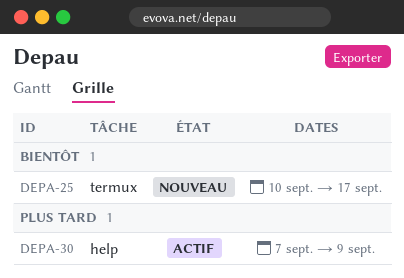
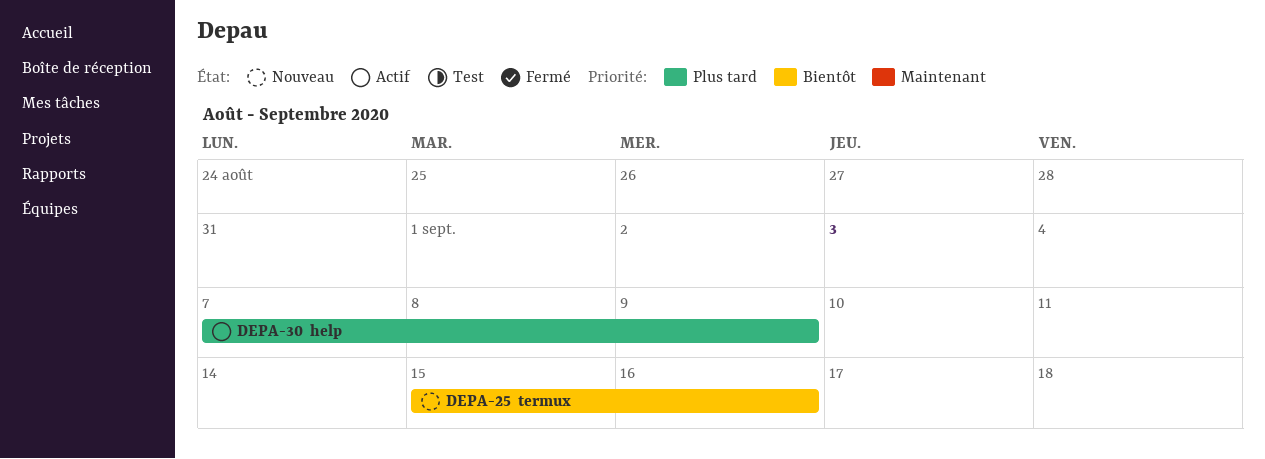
DEPA-25, start: Sep 10 -> Sep 15
DEPA-25, due: Sep 17 -> Sep 16

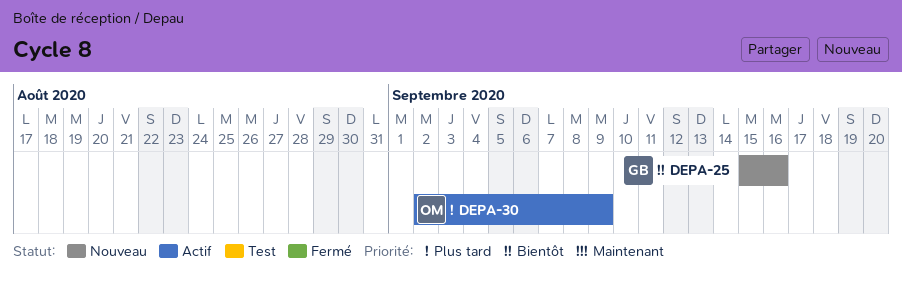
DEPA-30, start: Sep 7 -> Sep 2

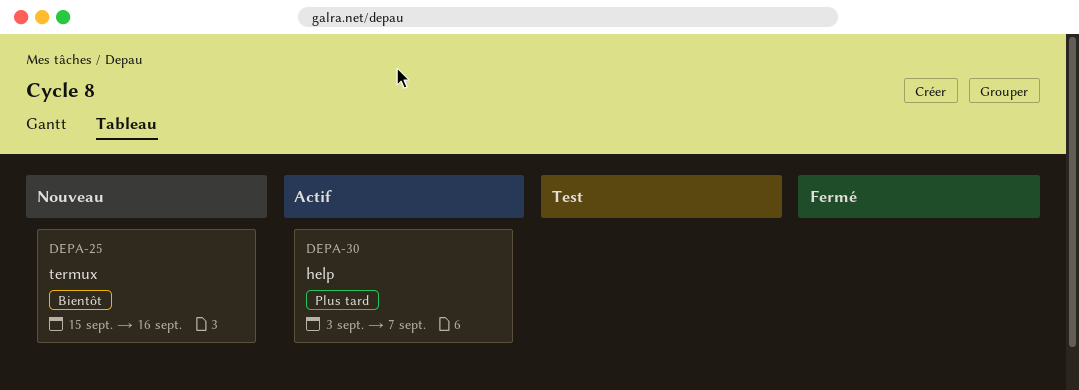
DEPA-30, start: Sep 2 -> Sep 3
DEPA-30, due: Sep 9 -> Sep 7

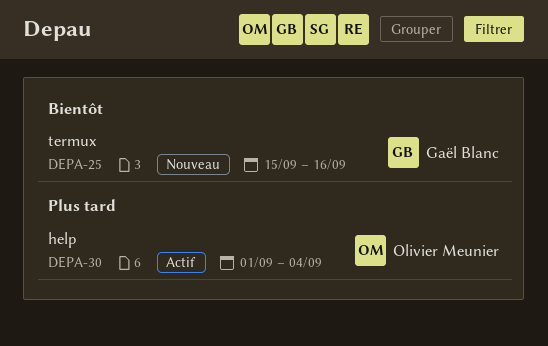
DEPA-30, start: Sep 3 -> Sep 1
DEPA-30, due: Sep 7 -> Sep 4

